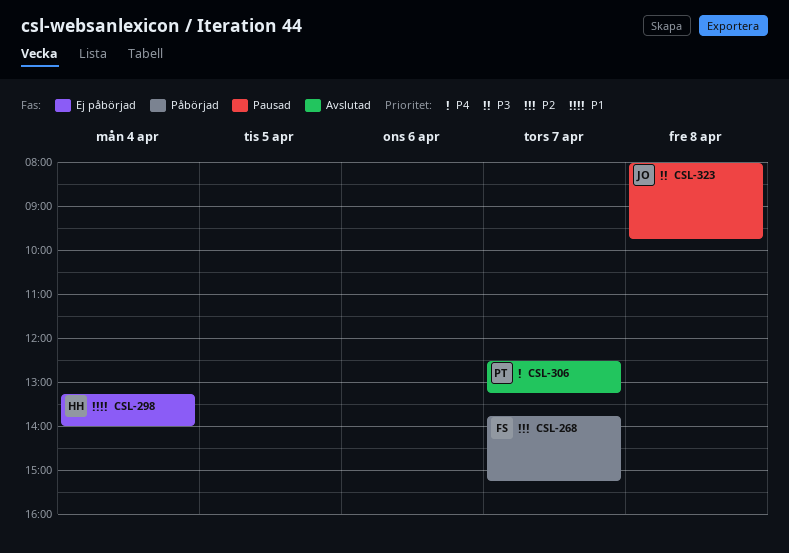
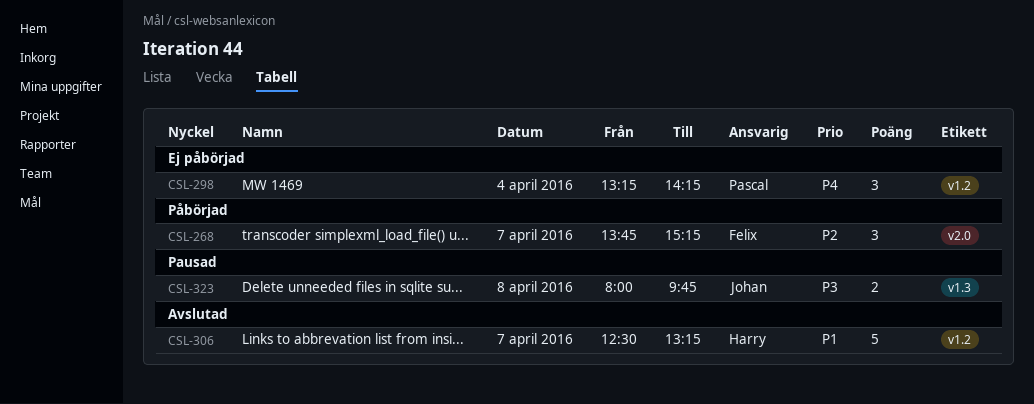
CSL-298, owner: Harry -> Pascal
CSL-298, priority: P1 -> P4
CSL-298, ends: 14:00 -> 14:15
CSL-306, owner: Pascal -> Harry
CSL-306, priority: P4 -> P1

